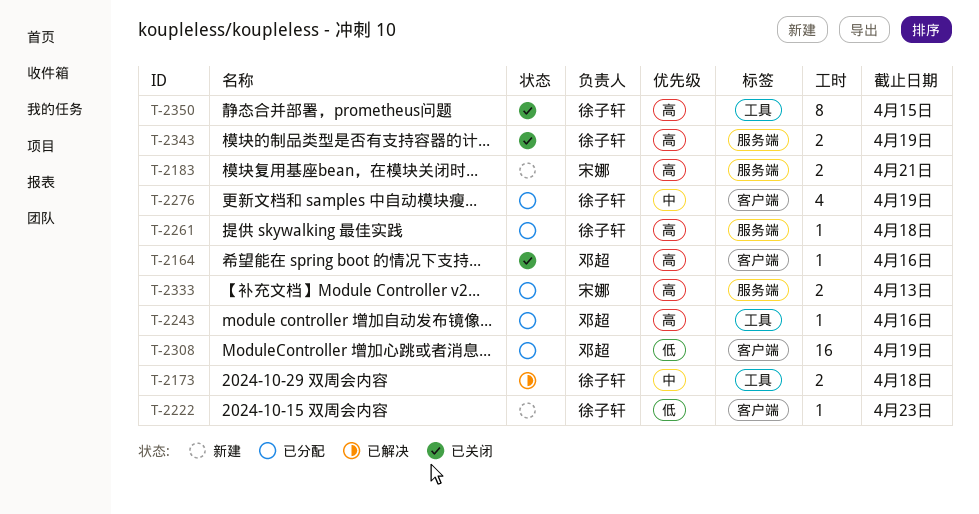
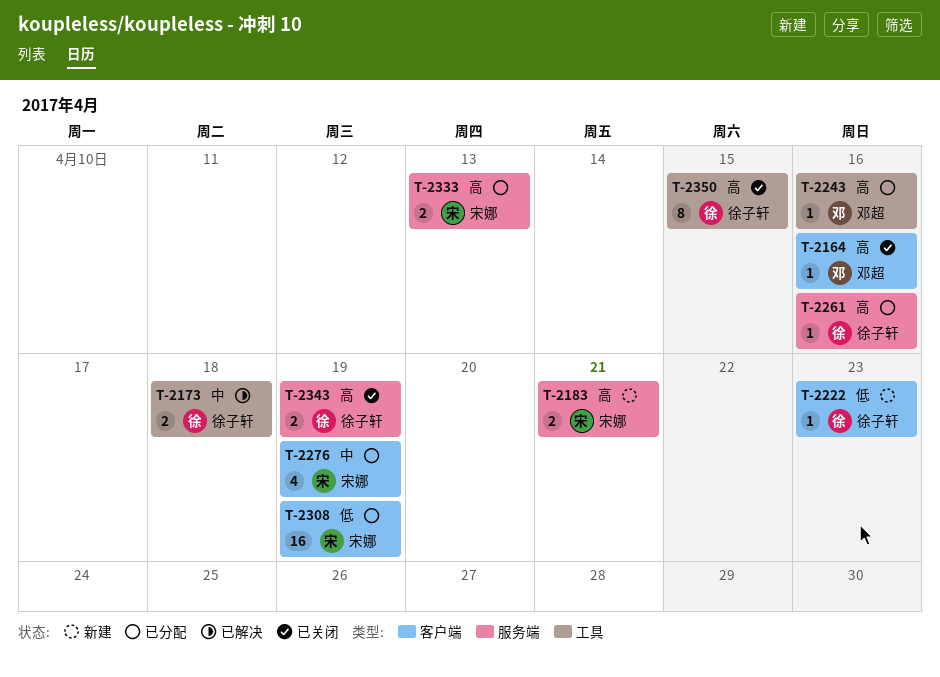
T-2261, due: Apr 18 -> Apr 16
T-2276, owner: 徐子轩 -> 宋娜
T-2308, owner: 邓超 -> 宋娜

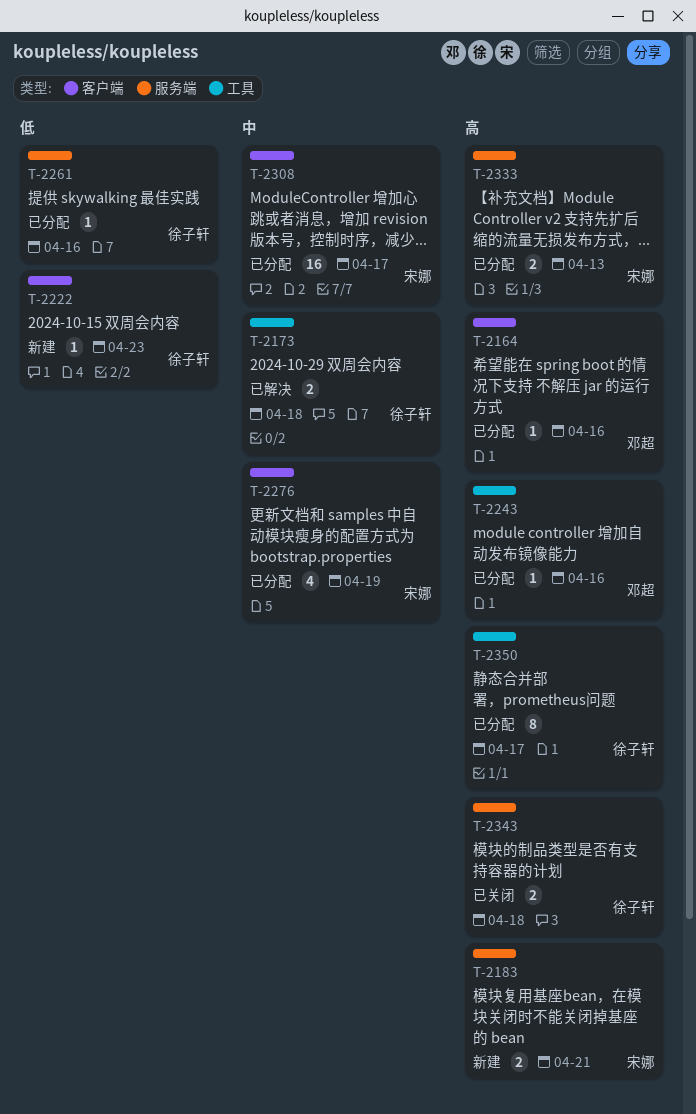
T-2164, status: 已关闭 -> 已分配
T-2261, priority: 高 -> 低
T-2308, priority: 低 -> 中
T-2308, due: Apr 19 -> Apr 17
T-2343, due: Apr 19 -> Apr 18
T-2350, status: 已关闭 -> 已分配
T-2350, due: Apr 15 -> Apr 17

